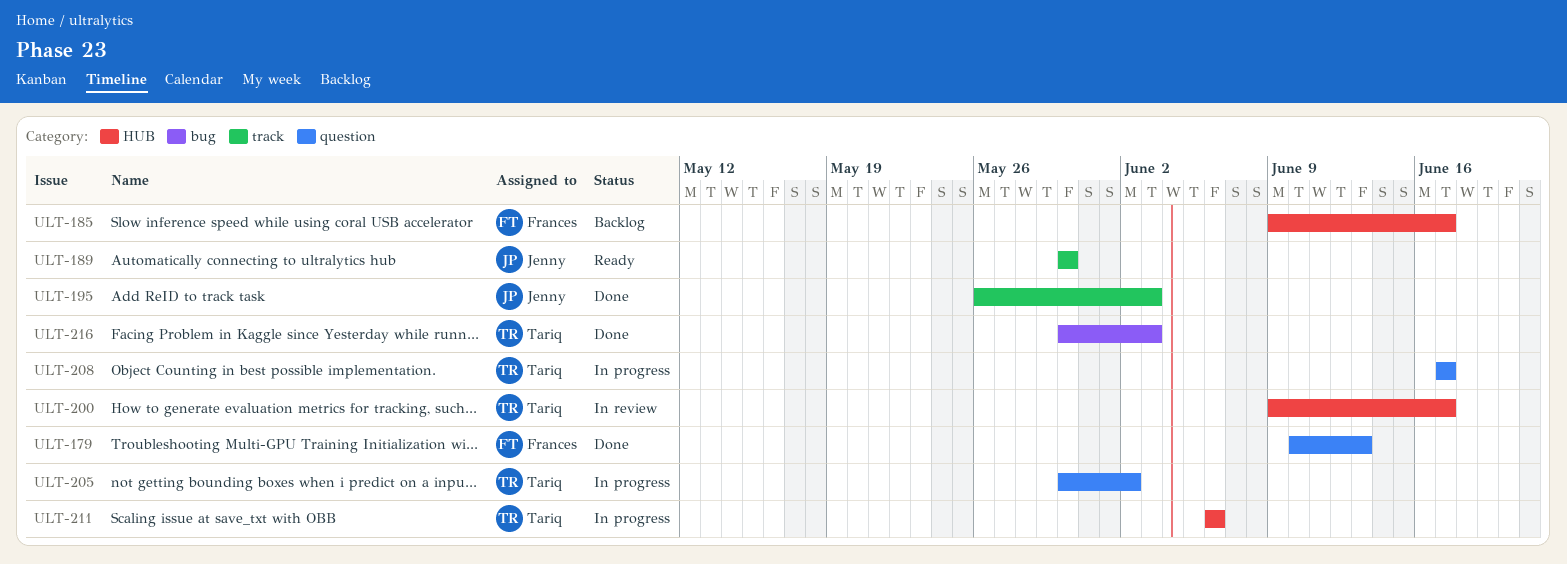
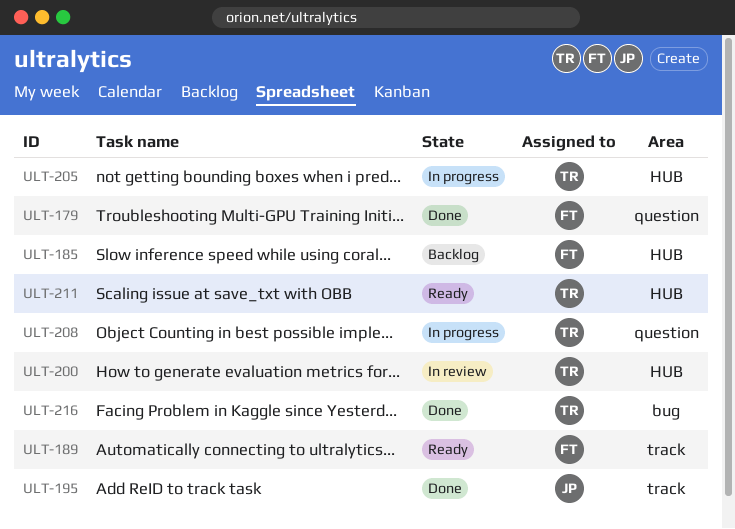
ULT-189, owner: Jenny -> Frances
ULT-205, label: question -> HUB
ULT-211, status: In progress -> Ready

